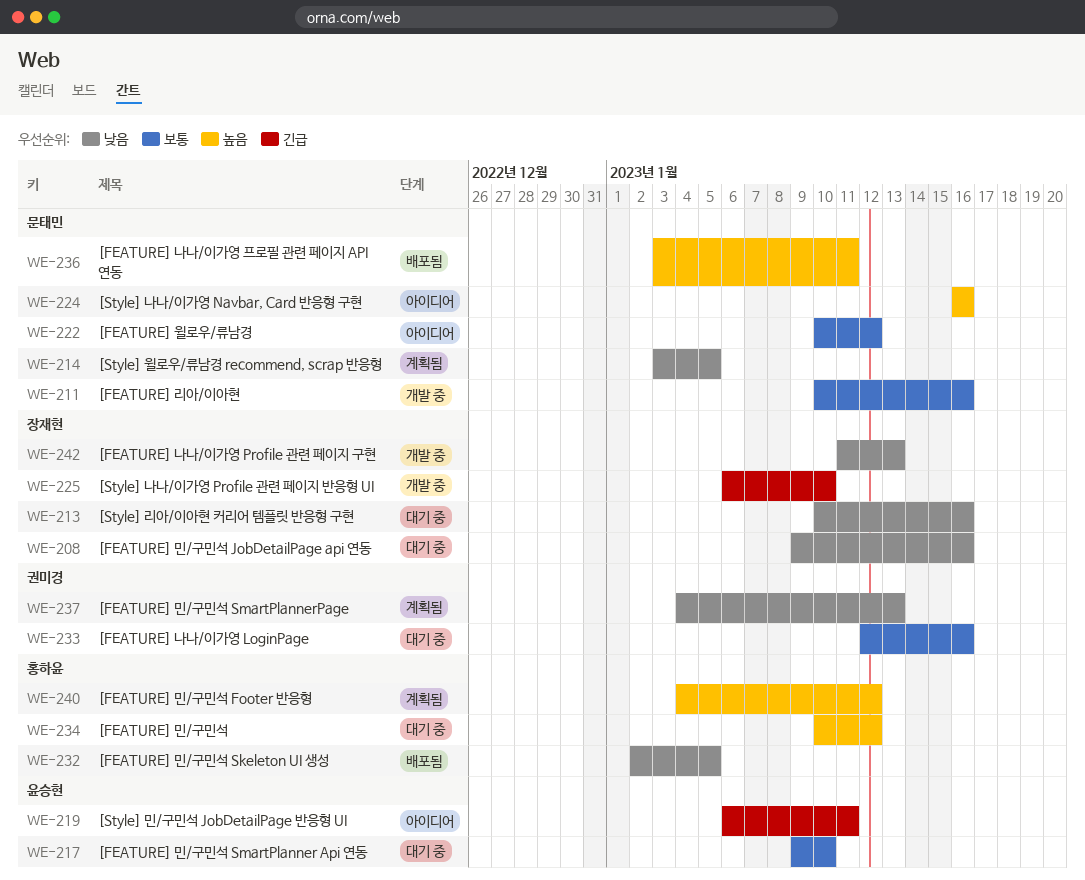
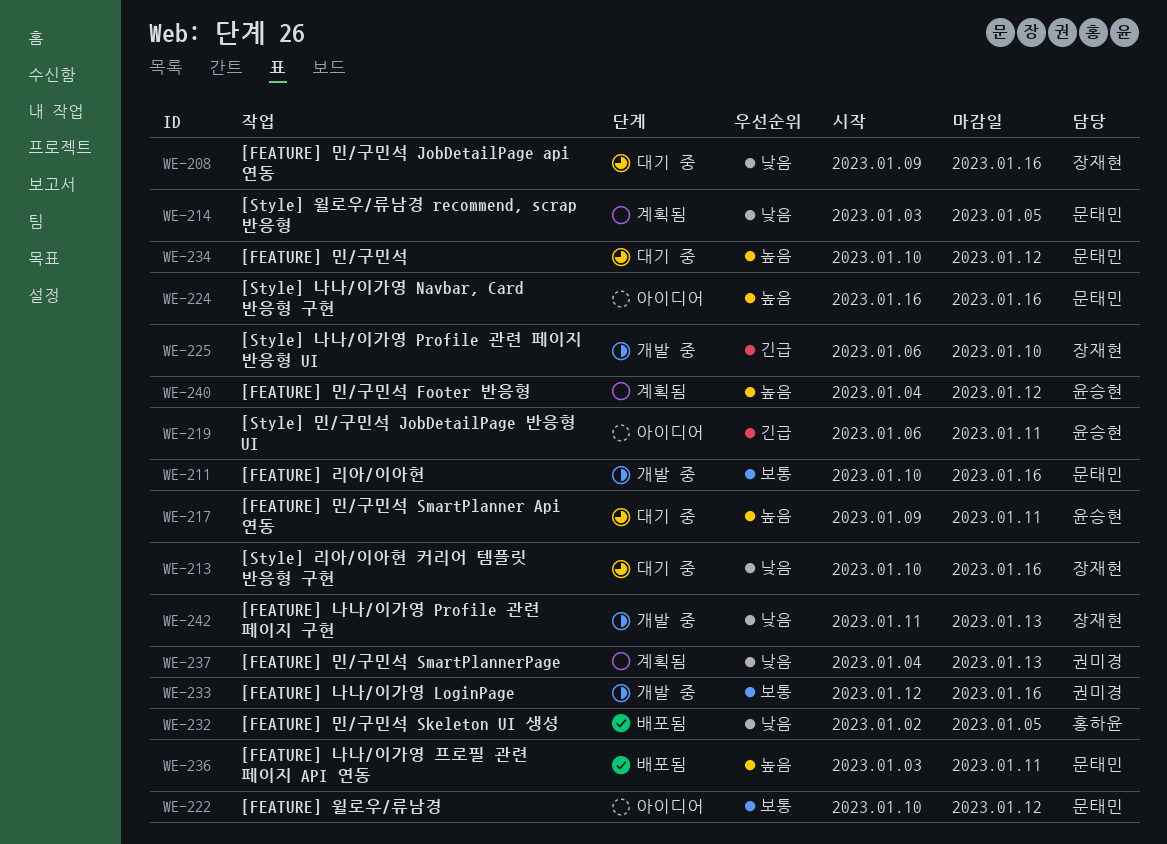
WE-217, priority: 보통 -> 높음
WE-217, due: Jan 10 -> Jan 11
WE-233, status: 대기 중 -> 개발 중
WE-234, owner: 홍하윤 -> 문태민
WE-240, owner: 홍하윤 -> 윤승현

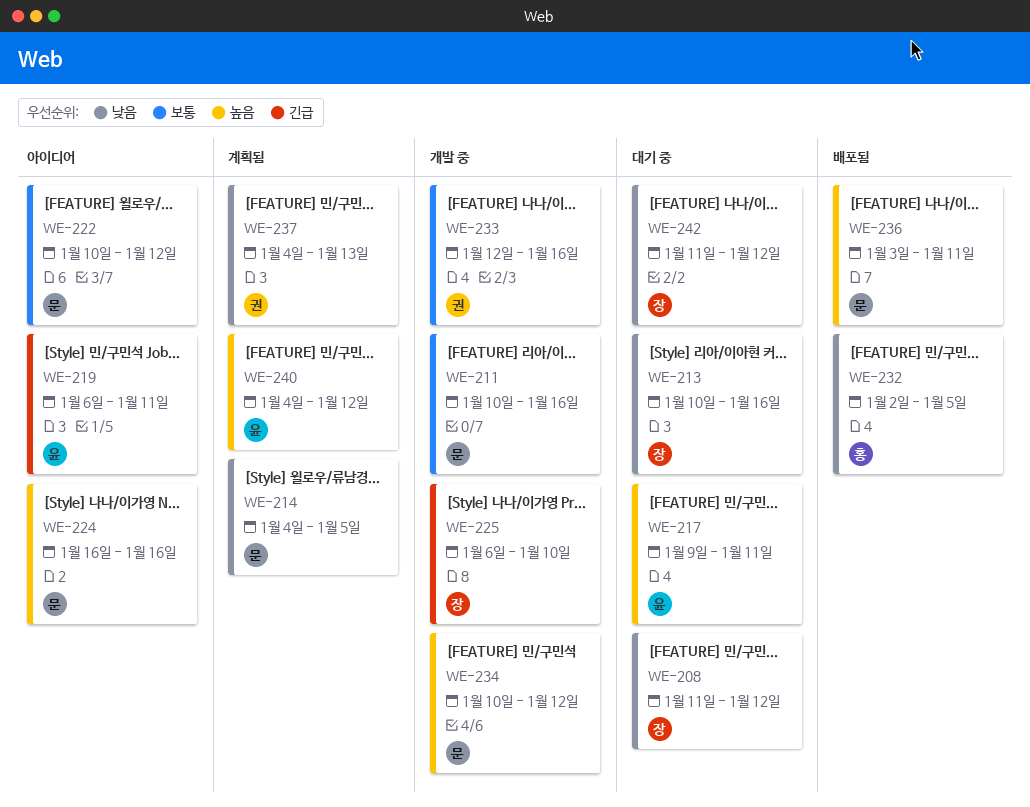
WE-208, start: Jan 9 -> Jan 11
WE-208, due: Jan 16 -> Jan 12
WE-214, start: Jan 3 -> Jan 4
WE-234, status: 대기 중 -> 개발 중
WE-242, status: 개발 중 -> 대기 중
WE-242, due: Jan 13 -> Jan 12

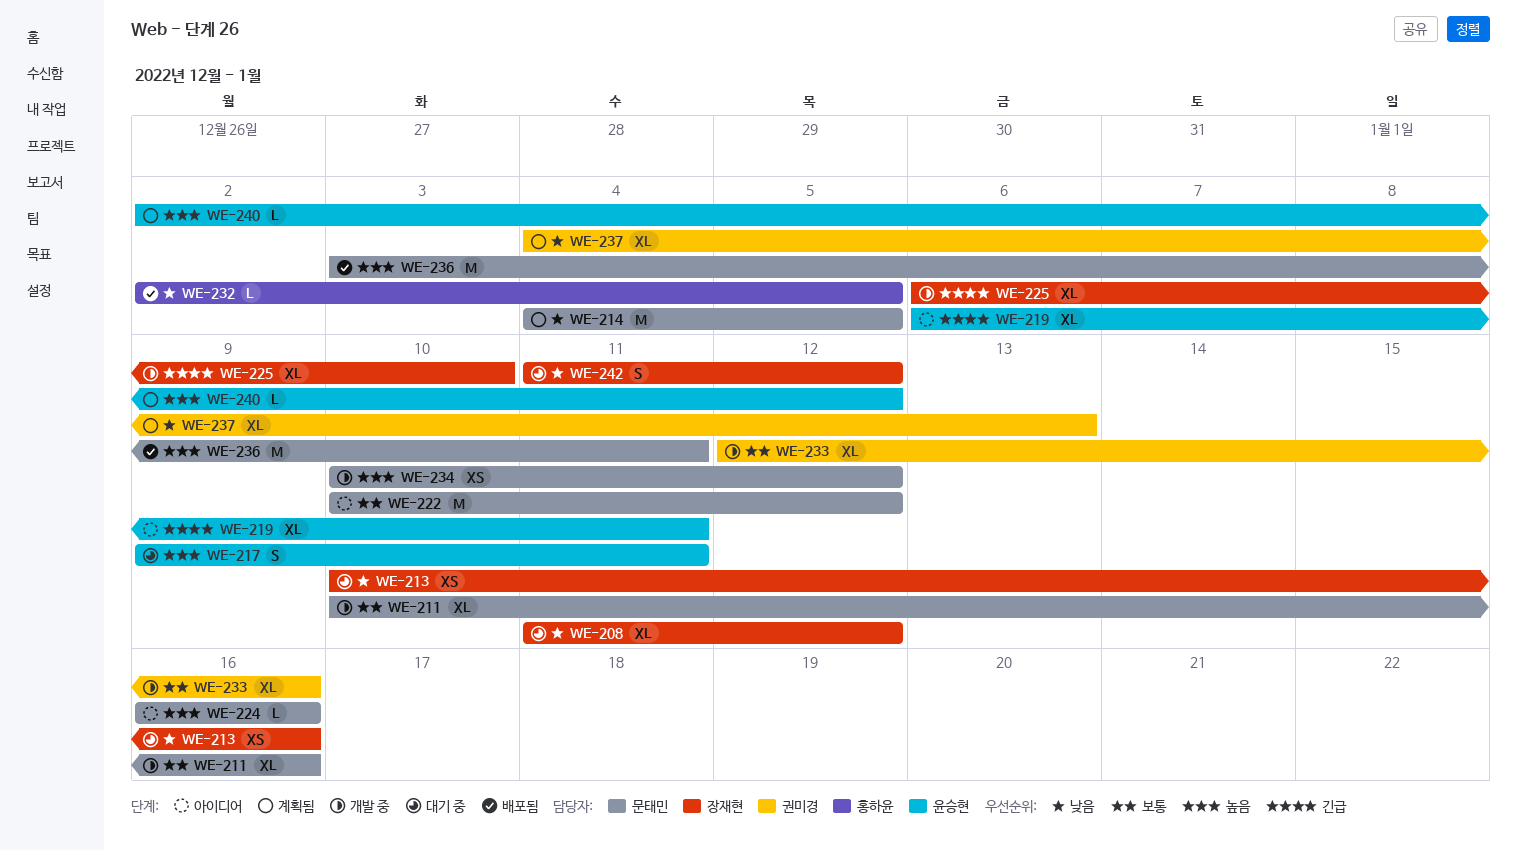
WE-240, start: Jan 4 -> Jan 2

